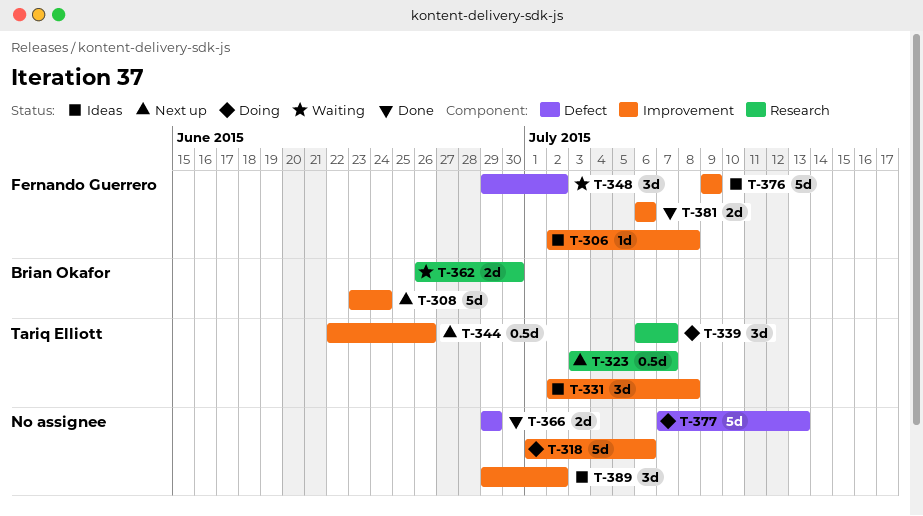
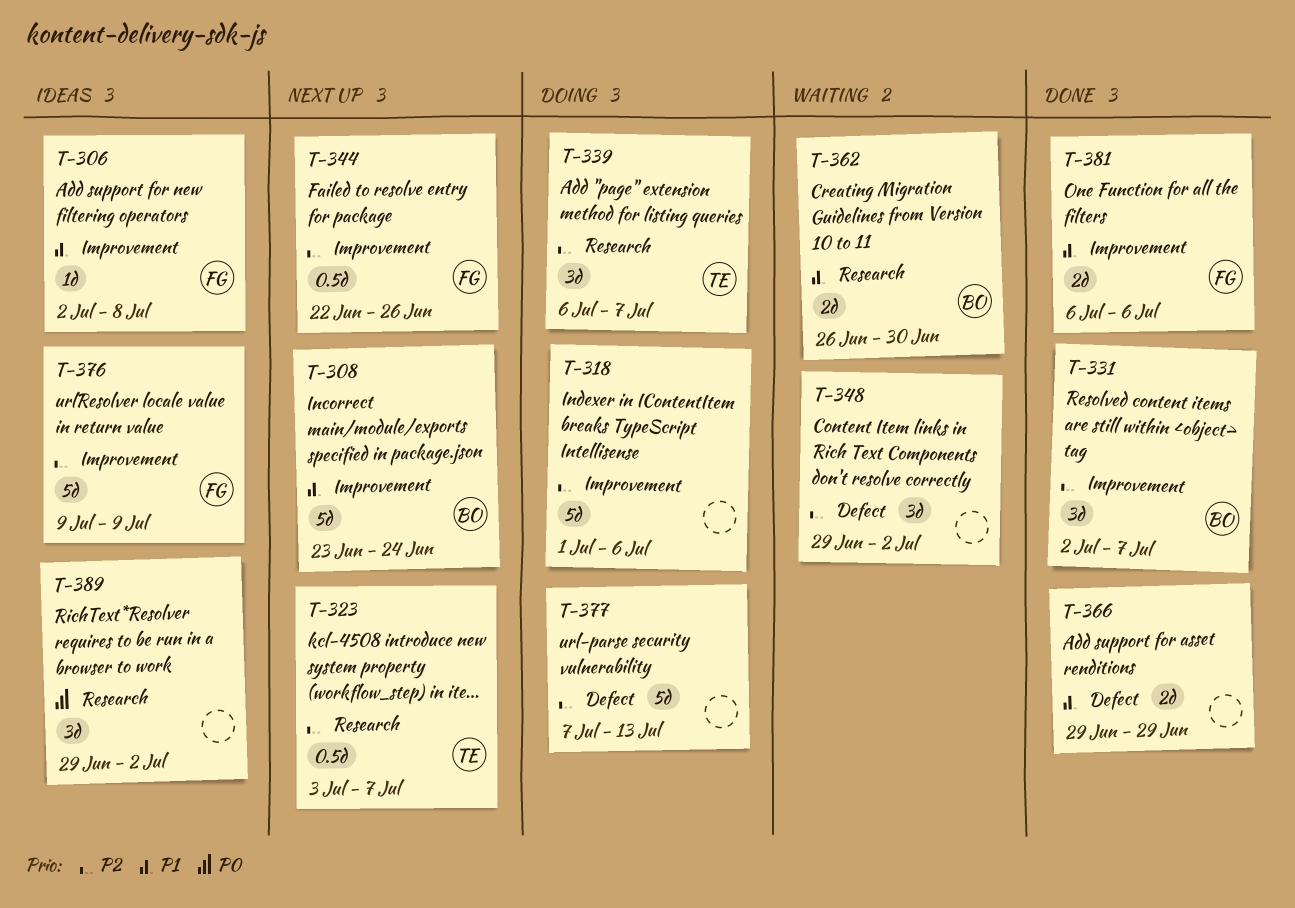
T-331, status: Ideas -> Done
T-331, owner: Tariq Elliott -> Brian Okafor
T-331, due: Jul 8 -> Jul 7
T-344, owner: Tariq Elliott -> Fernando Guerrero
T-348, owner: Fernando Guerrero -> none
T-389, label: Improvement -> Research

